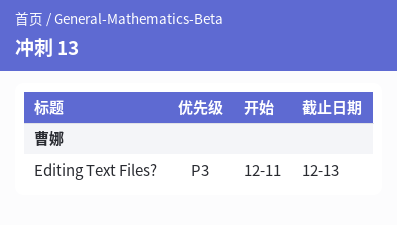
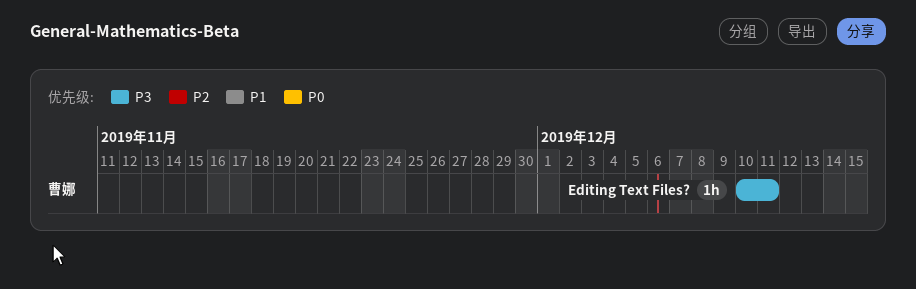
Editing Text Files?, start: Dec 11 -> Dec 10
Editing Text Files?, due: Dec 13 -> Dec 11

